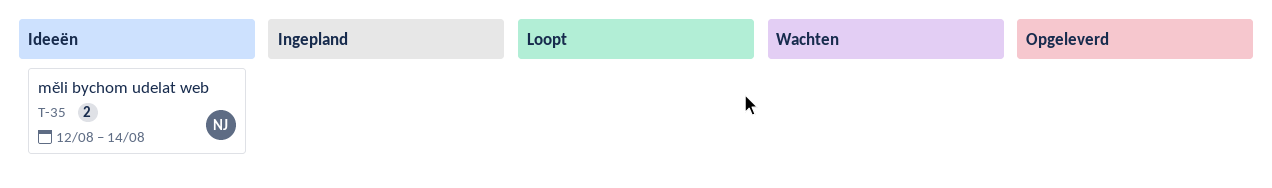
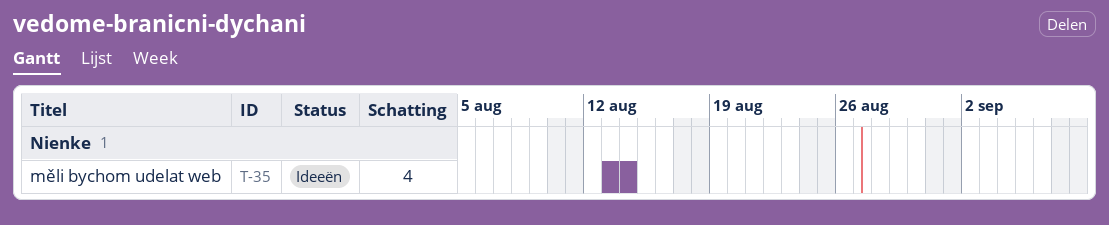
T-35, estimate: 2 -> 4
T-35, start: Aug 12 -> Aug 13

